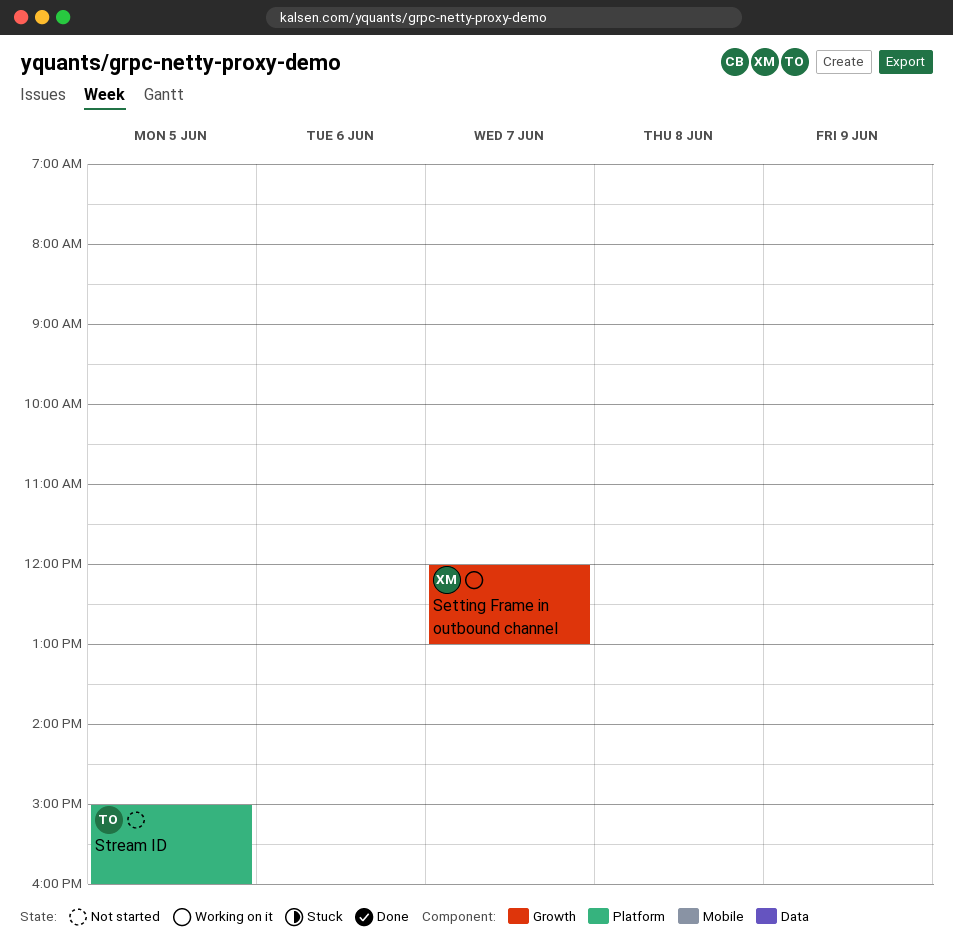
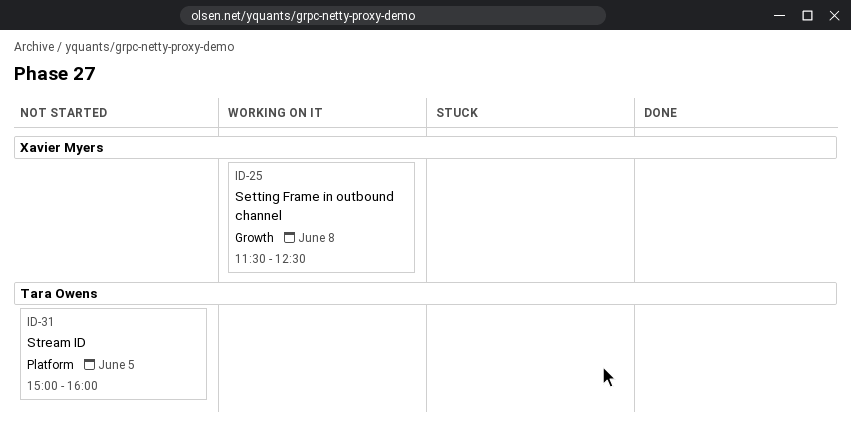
Setting Frame in outbound channel, day: Jun 7 -> Jun 8
Setting Frame in outbound channel, begins: 12:00 -> 11:30
Setting Frame in outbound channel, ends: 13:00 -> 12:30

